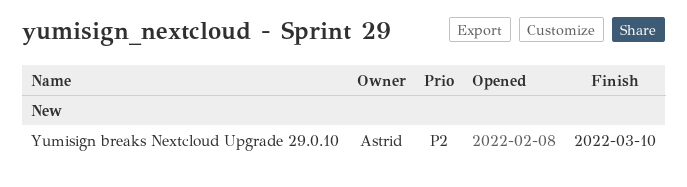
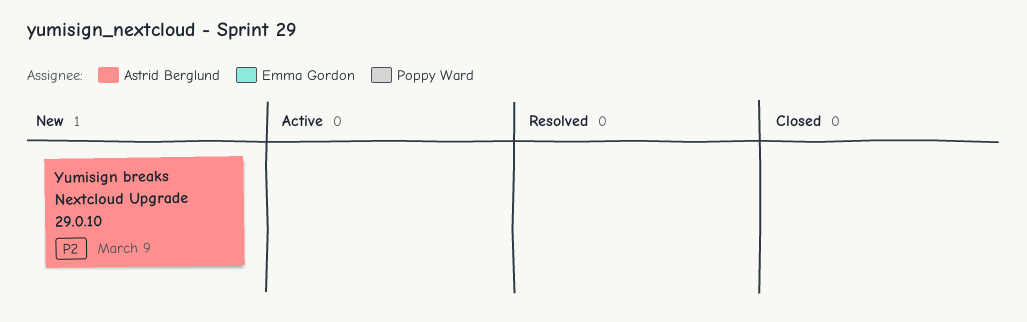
Yumisign breaks Nextcloud Upgrade 29.0.10, due: Mar 10 -> Mar 9

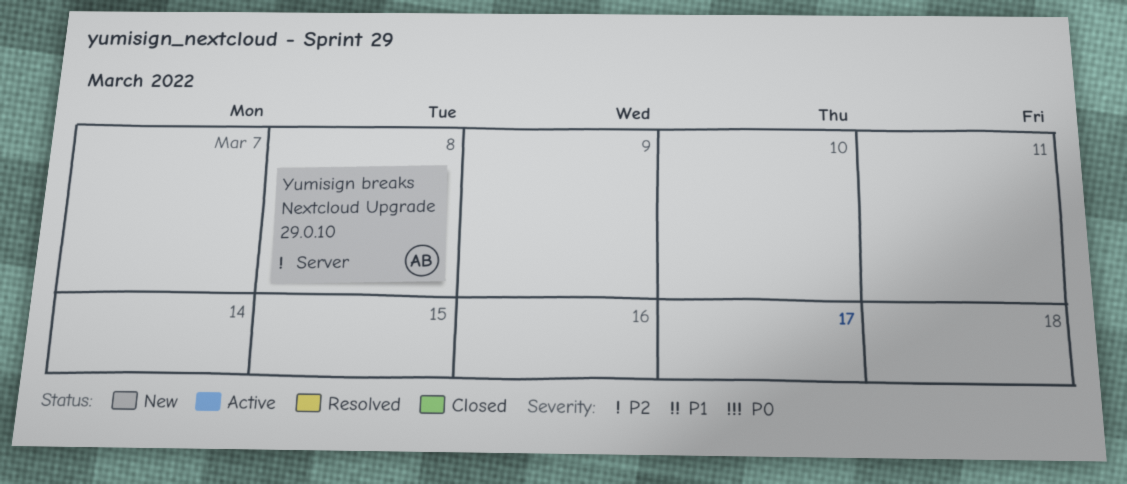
Yumisign breaks Nextcloud Upgrade 29.0.10, due: Mar 9 -> Mar 8

